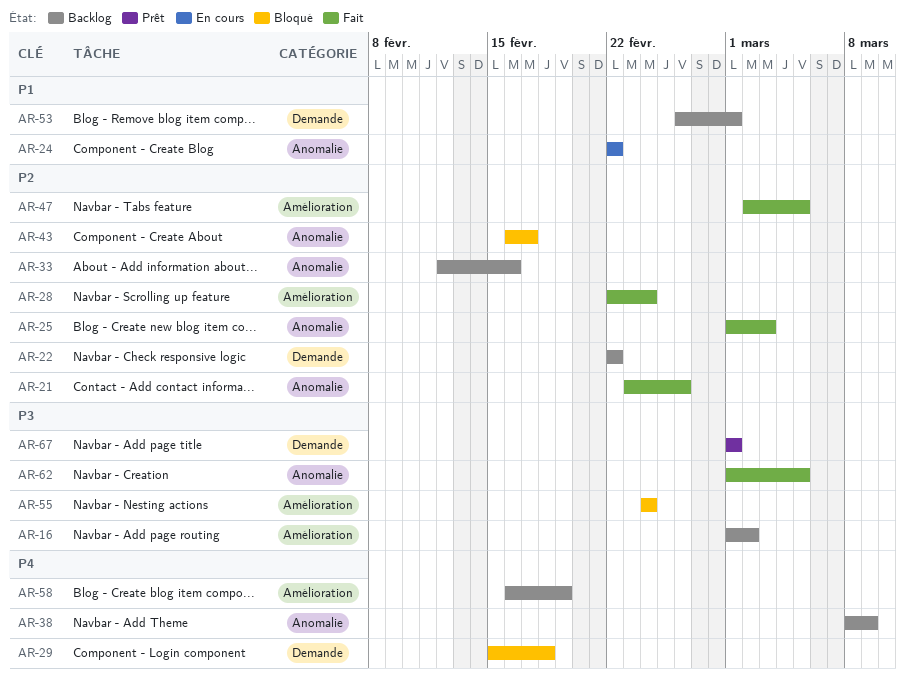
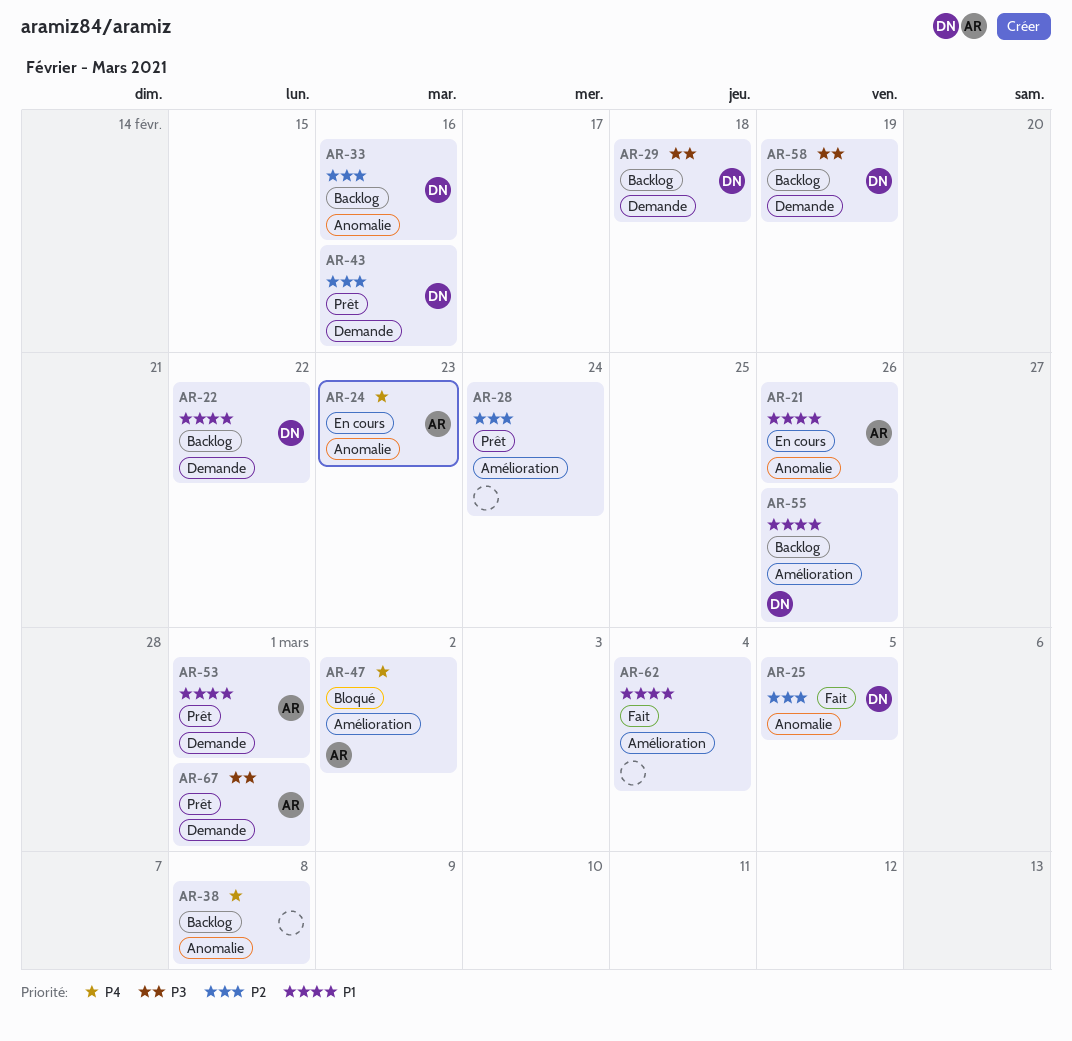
AR-16: present -> none
AR-21, status: Fait -> En cours
AR-21, priority: P2 -> P1
AR-22, priority: P2 -> P1
AR-24, priority: P1 -> P4
AR-24, due: Feb 22 -> Feb 23
AR-25, due: Mar 3 -> Mar 5
AR-28, status: Fait -> Prêt
AR-29, status: Bloqué -> Backlog
AR-29, priority: P4 -> P3
AR-38, due: Mar 9 -> Mar 8
AR-43, status: Bloqué -> Prêt
AR-43, label: Anomalie -> Demande
AR-43, due: Feb 17 -> Feb 16
AR-47, status: Fait -> Bloqué
AR-47, priority: P2 -> P4
AR-47, due: Mar 5 -> Mar 2
AR-53, status: Backlog -> Prêt
AR-55, status: Bloqué -> Backlog
AR-55, priority: P3 -> P1
AR-55, due: Feb 24 -> Feb 26
AR-58, priority: P4 -> P3
AR-58, label: Amélioration -> Demande
AR-62, priority: P3 -> P1
AR-62, label: Anomalie -> Amélioration
AR-62, due: Mar 5 -> Mar 4

